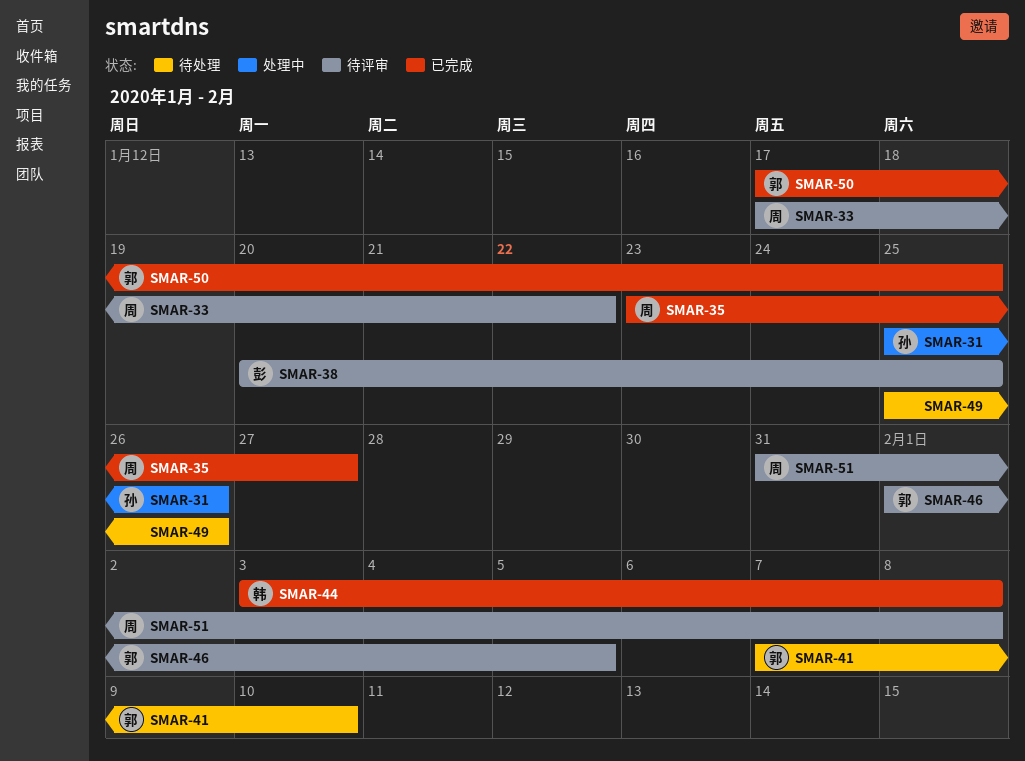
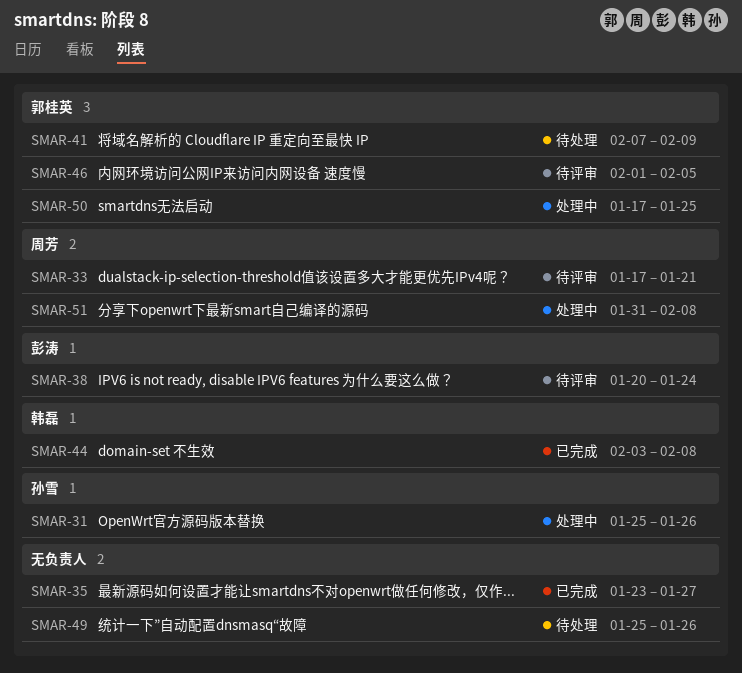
SMAR-33, due: Jan 22 -> Jan 21
SMAR-35, owner: 周芳 -> none
SMAR-38, due: Jan 25 -> Jan 24
SMAR-41, due: Feb 10 -> Feb 9
SMAR-50, status: 已完成 -> 处理中
SMAR-51, status: 待评审 -> 处理中

